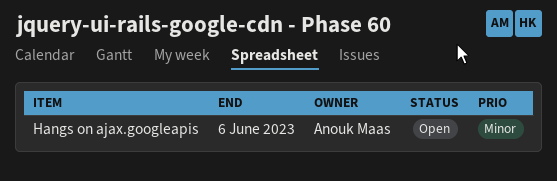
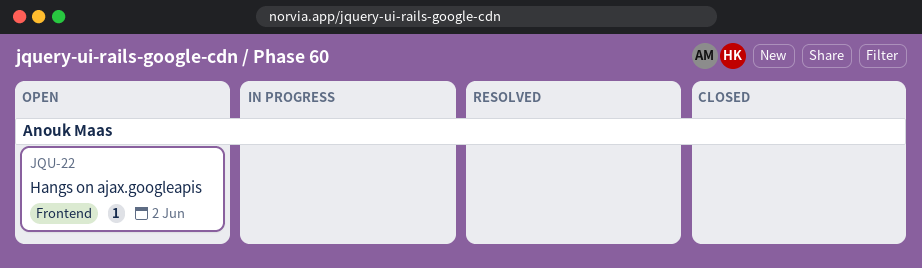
Hangs on ajax.googleapis, due: Jun 6 -> Jun 2

